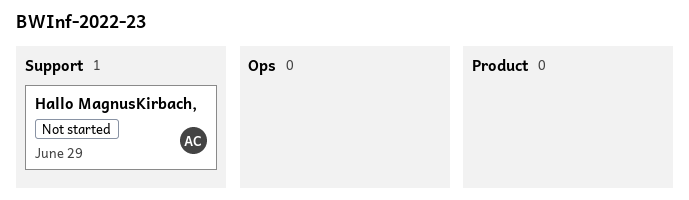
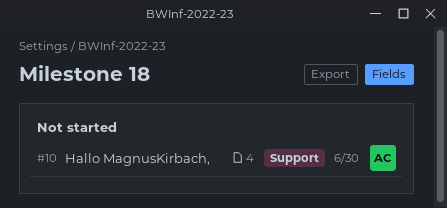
Hallo MagnusKirbach,, due: Jun 29 -> Jun 30

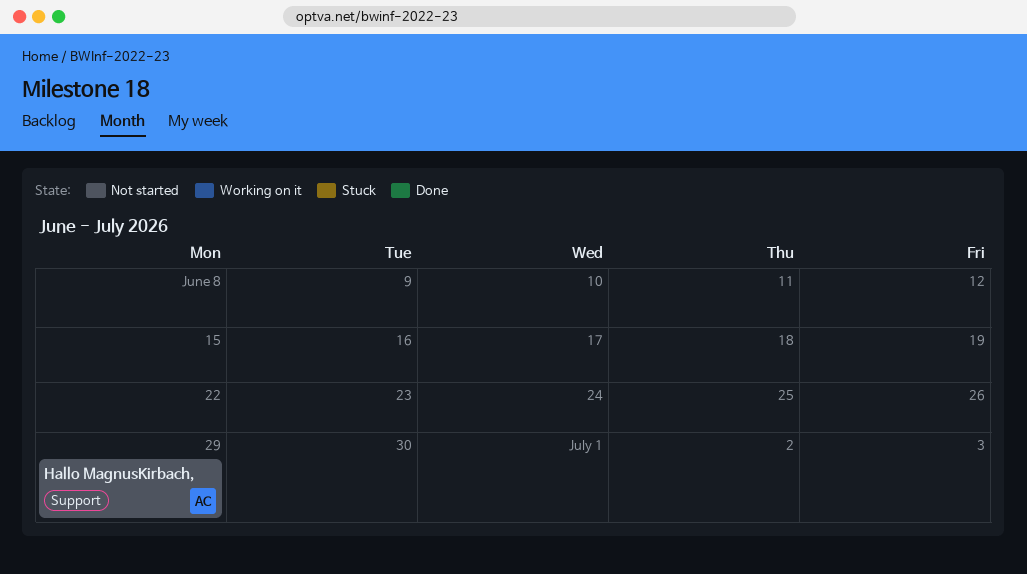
Hallo MagnusKirbach,, due: Jun 30 -> Jun 29

